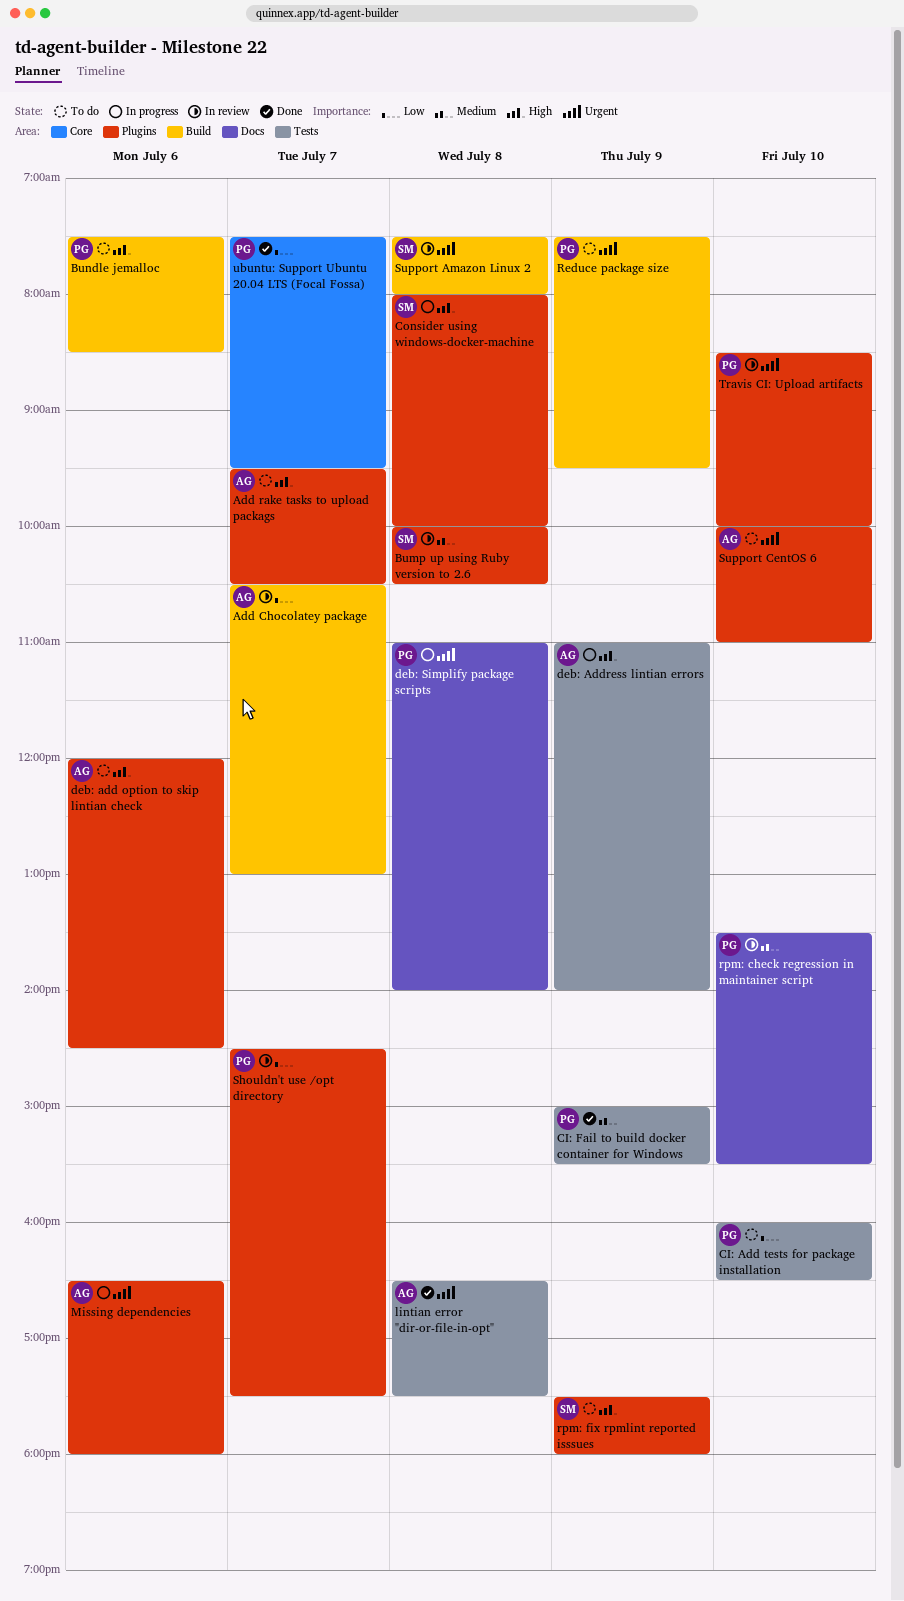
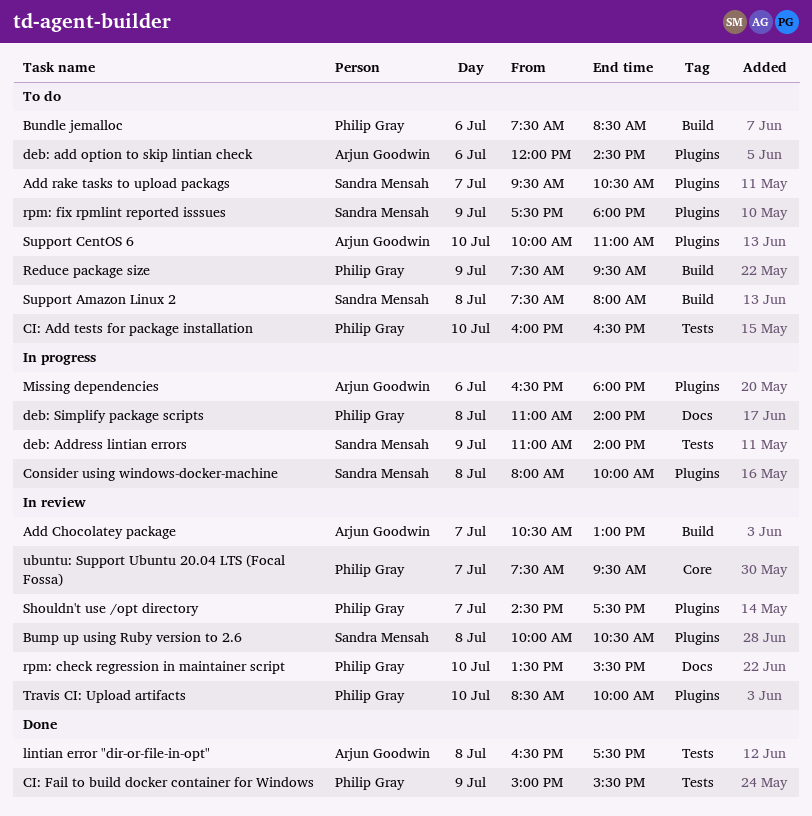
Add rake tasks to upload packags, owner: Arjun Goodwin -> Sandra Mensah
deb: Address lintian errors, owner: Arjun Goodwin -> Sandra Mensah
Support Amazon Linux 2, status: In review -> To do
ubuntu: Support Ubuntu 20.04 LTS (Focal Fossa), status: Done -> In review

